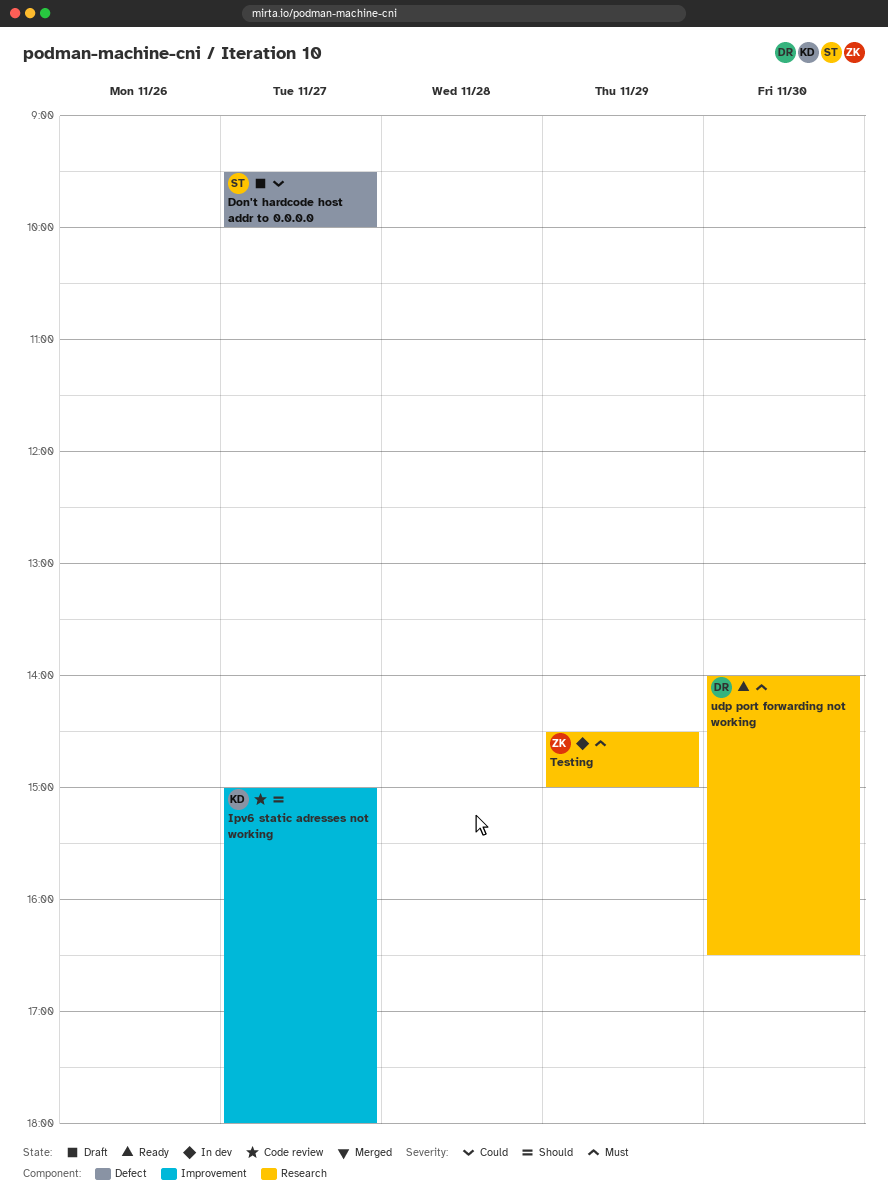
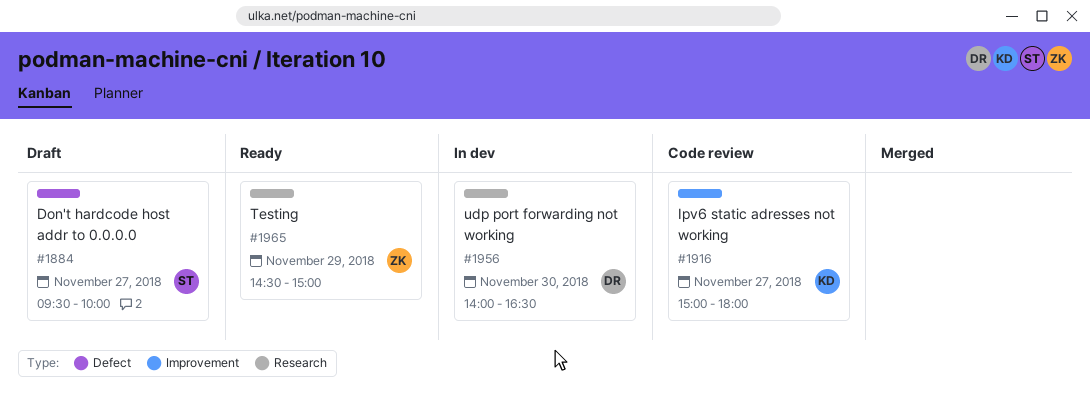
Testing, status: In dev -> Ready
udp port forwarding not working, status: Ready -> In dev

